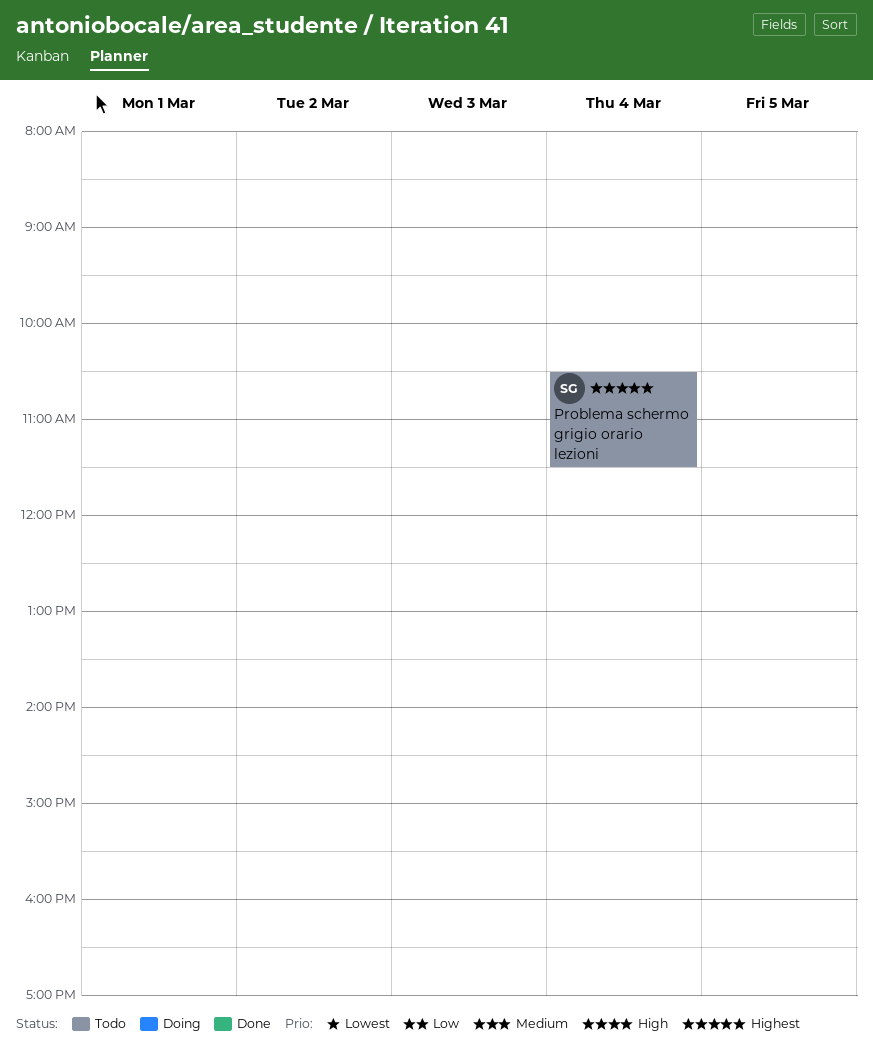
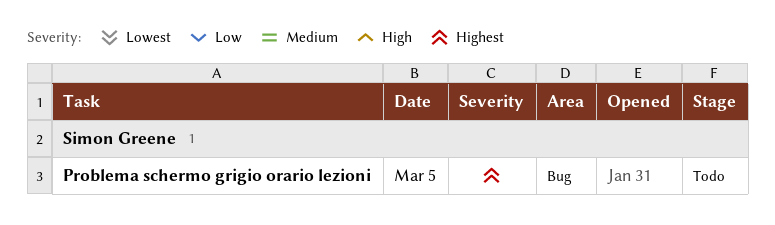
Problema schermo grigio orario lezioni, day: Mar 4 -> Mar 5

